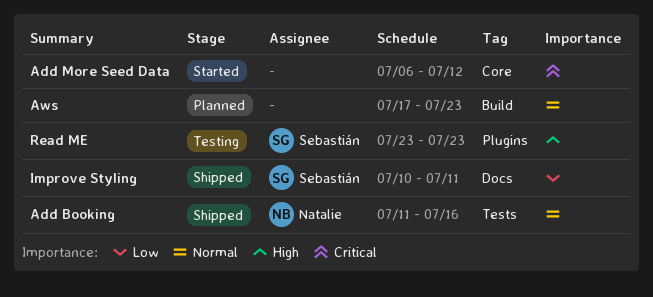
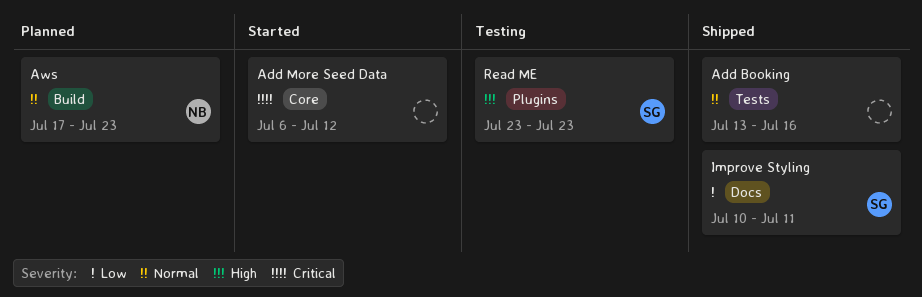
Add Booking, owner: Natalie -> none
Add Booking, start: Jul 11 -> Jul 13
Aws, owner: none -> Natalie

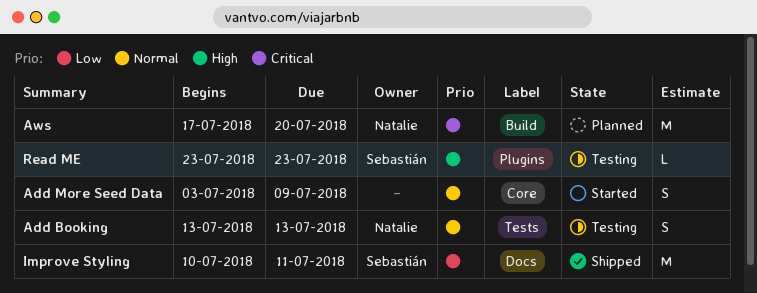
Add Booking, status: Shipped -> Testing
Add Booking, owner: none -> Natalie
Add Booking, due: Jul 16 -> Jul 13
Add More Seed Data, priority: Critical -> Normal
Add More Seed Data, start: Jul 6 -> Jul 3
Add More Seed Data, due: Jul 12 -> Jul 9
Aws, priority: Normal -> Critical
Aws, due: Jul 23 -> Jul 20

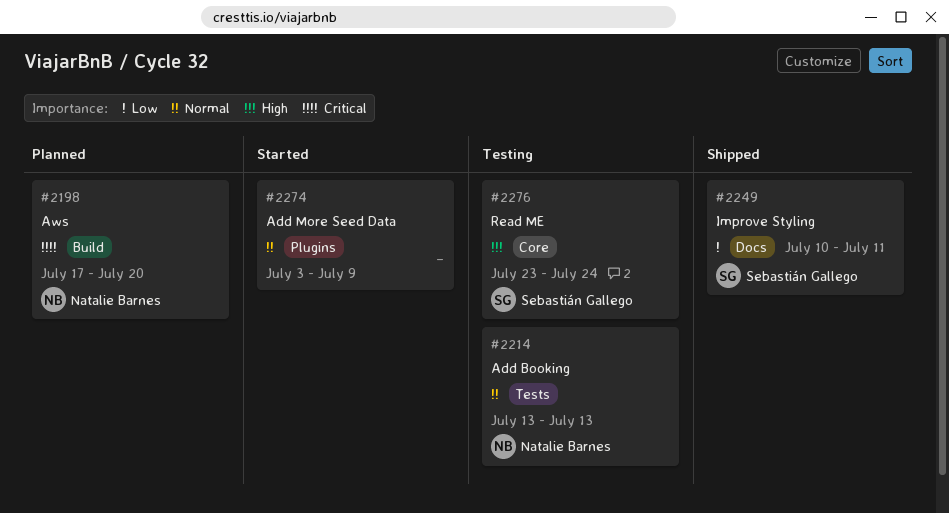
Add More Seed Data, label: Core -> Plugins
Read ME, label: Plugins -> Core
Read ME, due: Jul 23 -> Jul 24

